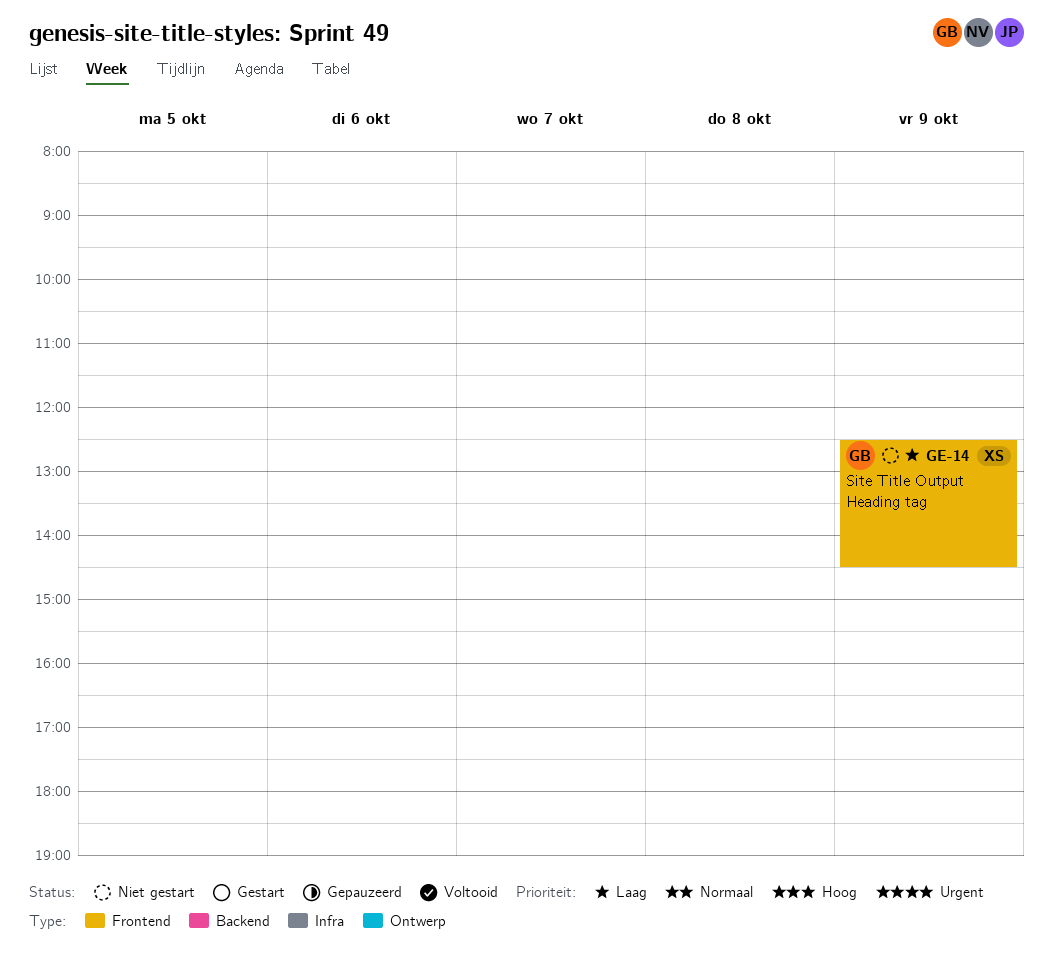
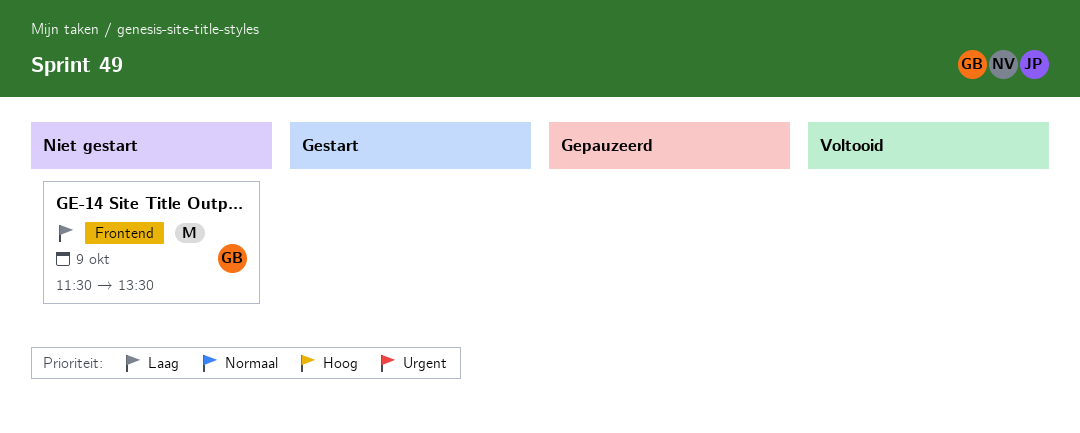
GE-14, estimate: XS -> M
GE-14, begins: 12:30 -> 11:30
GE-14, ends: 14:30 -> 13:30

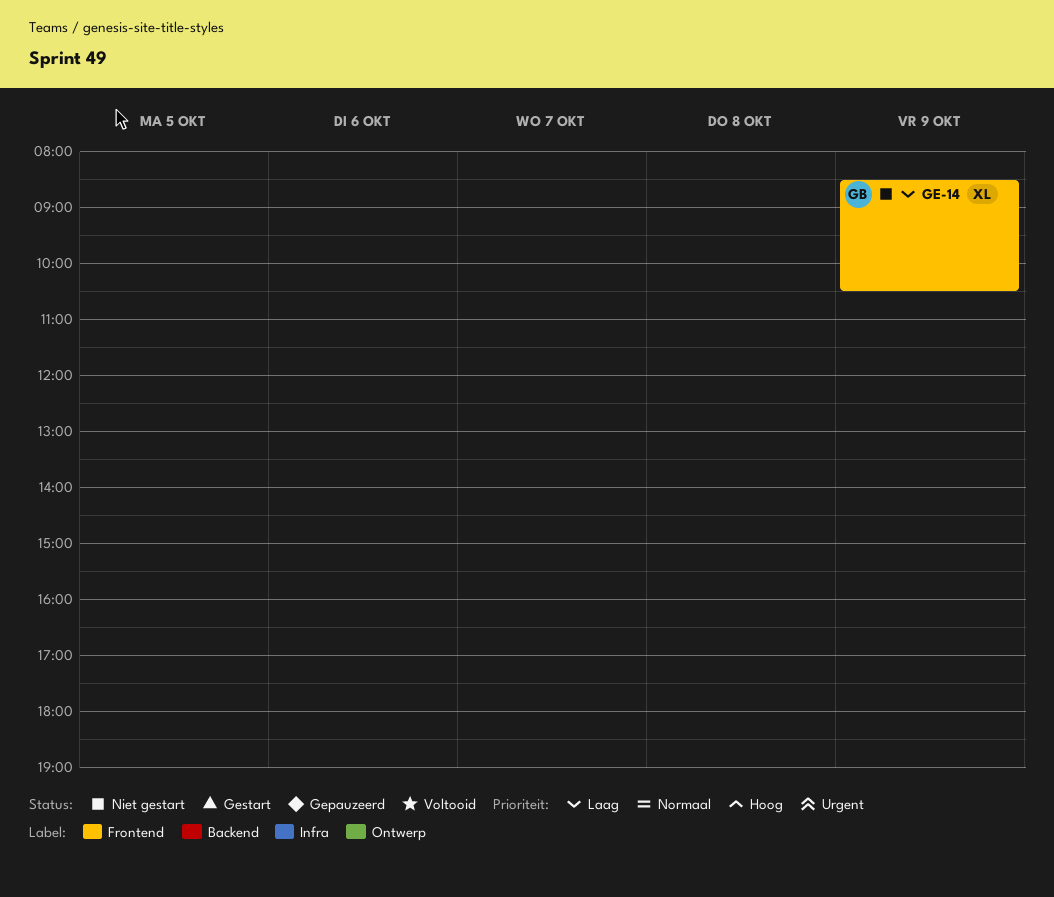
GE-14, estimate: M -> XL
GE-14, begins: 11:30 -> 08:30
GE-14, ends: 13:30 -> 10:30

